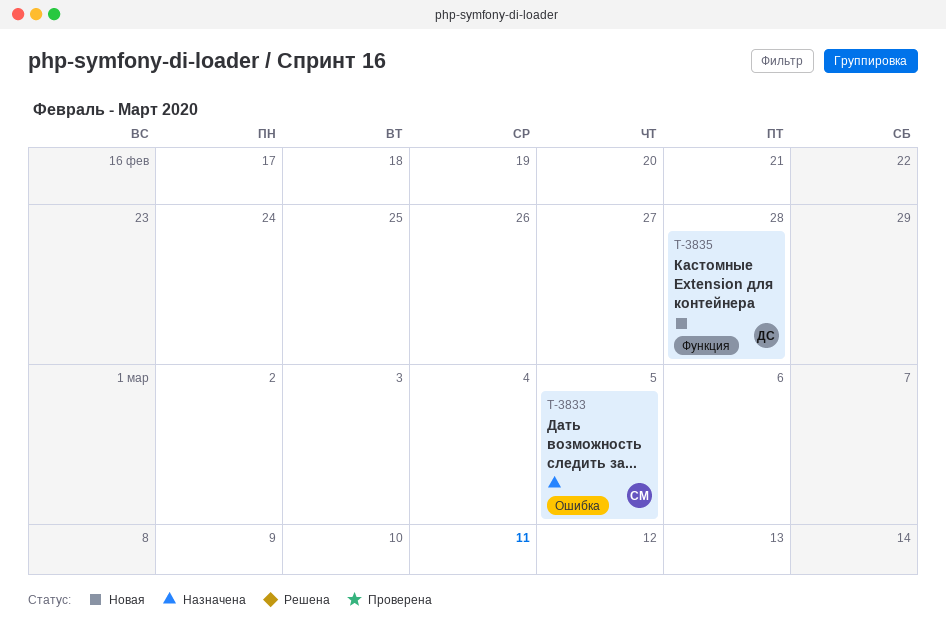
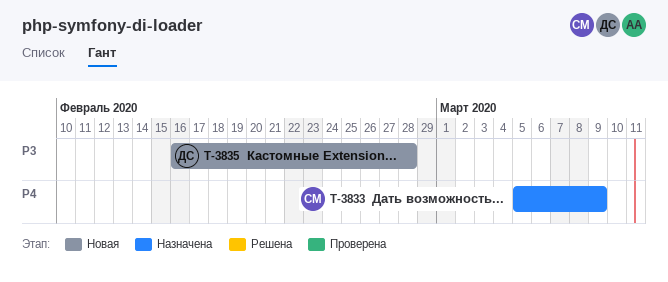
T-3833, due: Mar 5 -> Mar 9

